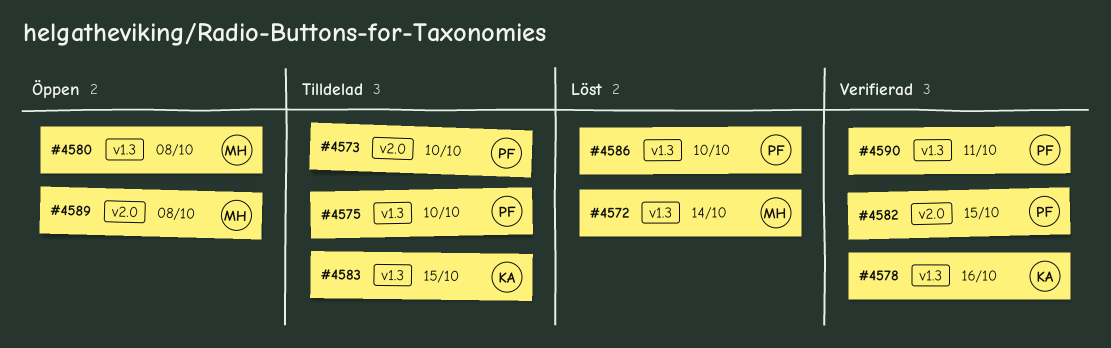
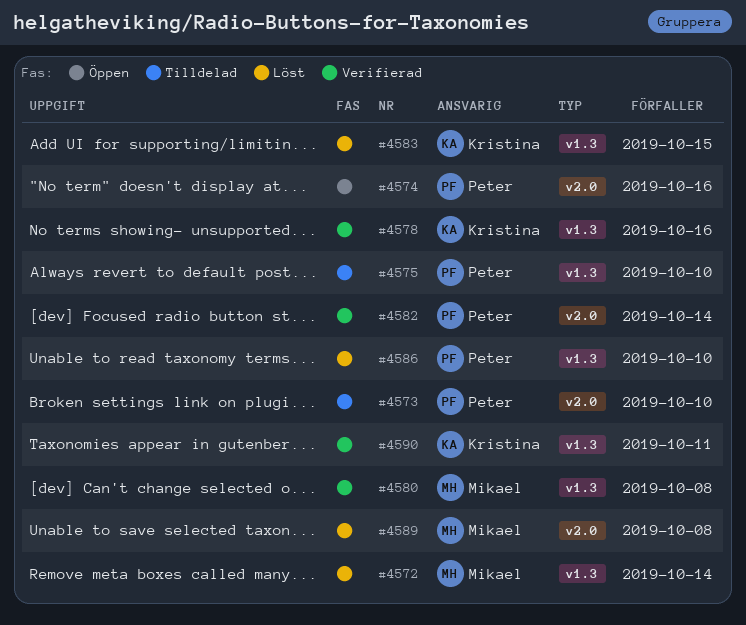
#4574: none -> present
#4580, status: Öppen -> Verifierad
#4582, due: Oct 15 -> Oct 14
#4583, status: Tilldelad -> Löst
#4589, status: Öppen -> Löst
#4590, owner: Peter -> Kristina

